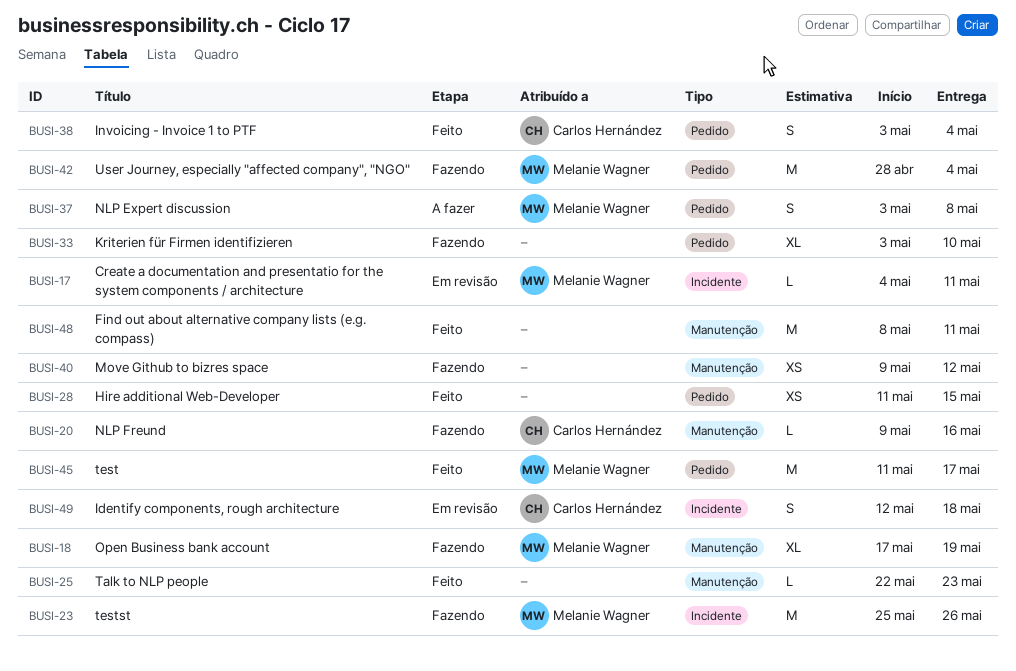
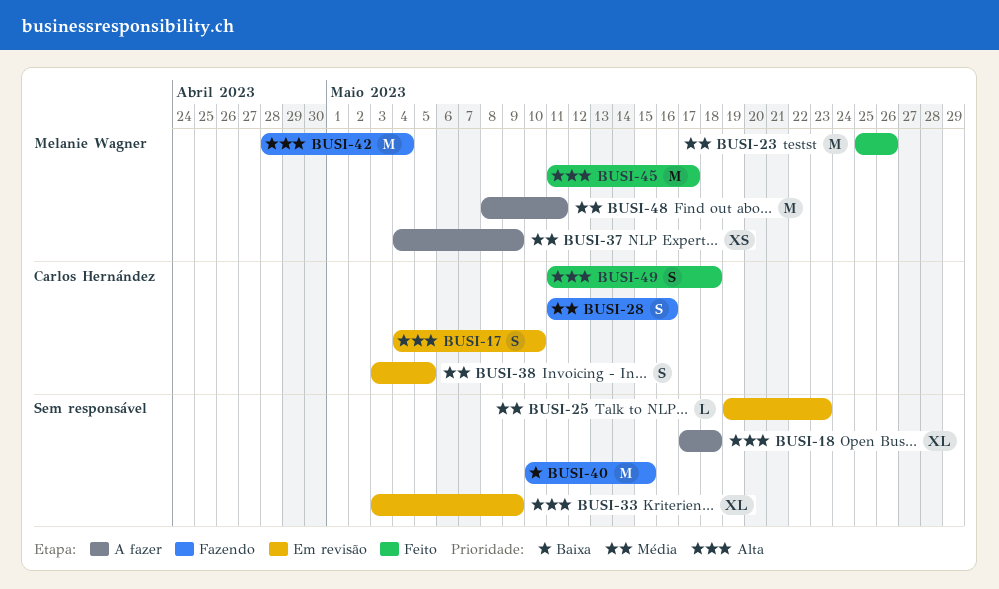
BUSI-17, owner: Melanie Wagner -> Carlos Hernández
BUSI-17, estimate: L -> S
BUSI-17, due: May 11 -> May 10
BUSI-18, status: Fazendo -> A fazer
BUSI-18, owner: Melanie Wagner -> none
BUSI-18, due: May 19 -> May 18
BUSI-20: present -> none
BUSI-23, status: Fazendo -> Feito
BUSI-25, status: Feito -> Em revisão
BUSI-25, start: May 22 -> May 19
BUSI-28, status: Feito -> Fazendo
BUSI-28, owner: none -> Carlos Hernández
BUSI-28, estimate: XS -> S
BUSI-28, due: May 15 -> May 16
BUSI-33, status: Fazendo -> Em revisão
BUSI-33, due: May 10 -> May 9
BUSI-37, estimate: S -> XS
BUSI-37, start: May 3 -> May 4
BUSI-37, due: May 8 -> May 9
BUSI-38, status: Feito -> Em revisão
BUSI-38, due: May 4 -> May 5
BUSI-40, estimate: XS -> M
BUSI-40, start: May 9 -> May 10
BUSI-40, due: May 12 -> May 15
BUSI-48, status: Feito -> A fazer
BUSI-48, owner: none -> Melanie Wagner
BUSI-49, status: Em revisão -> Feito
BUSI-49, start: May 12 -> May 11

